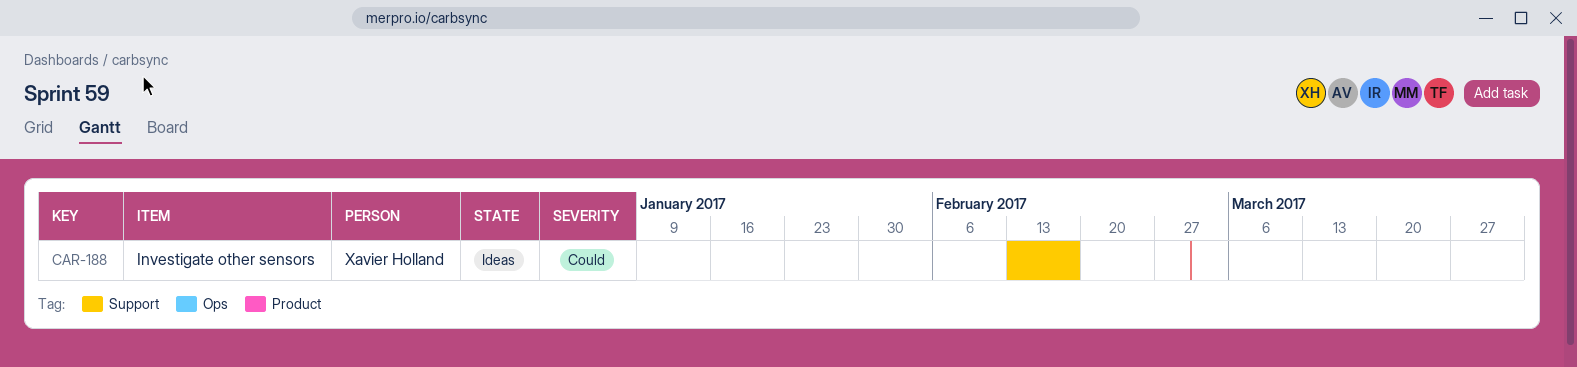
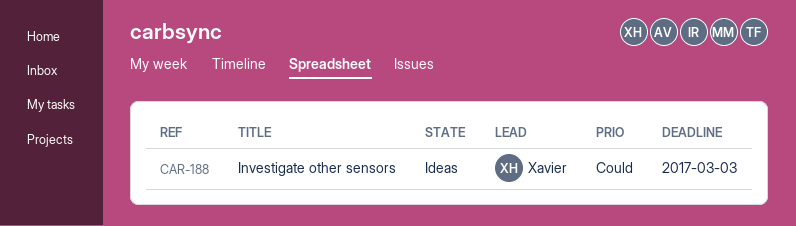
CAR-188, due: Feb 17 -> Mar 3

